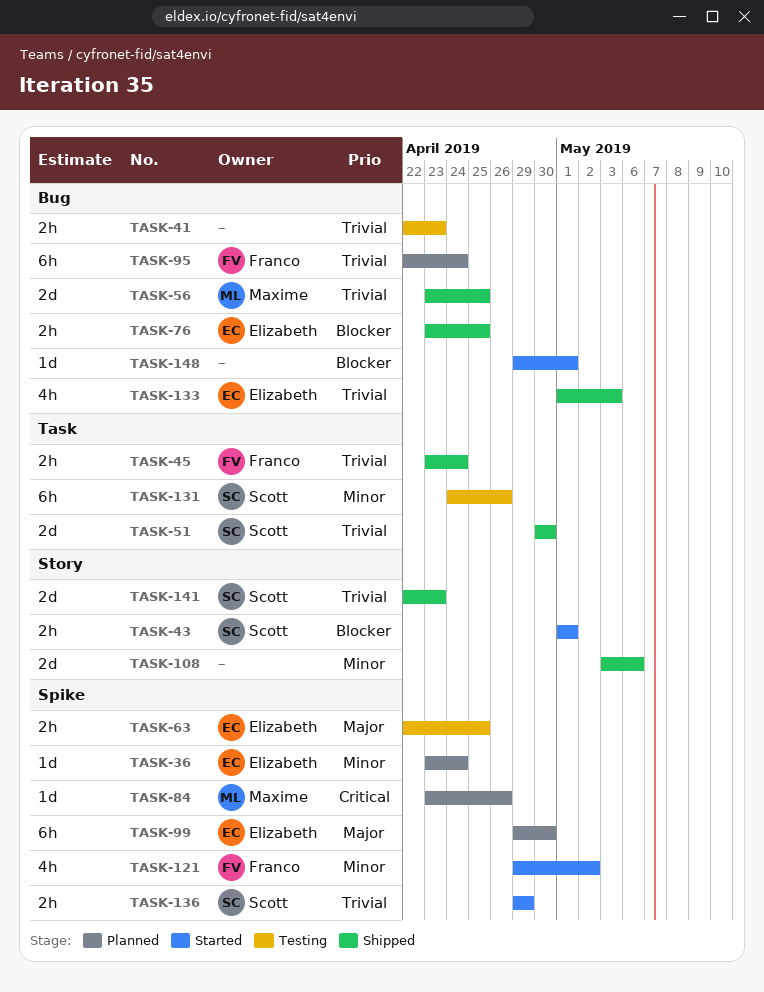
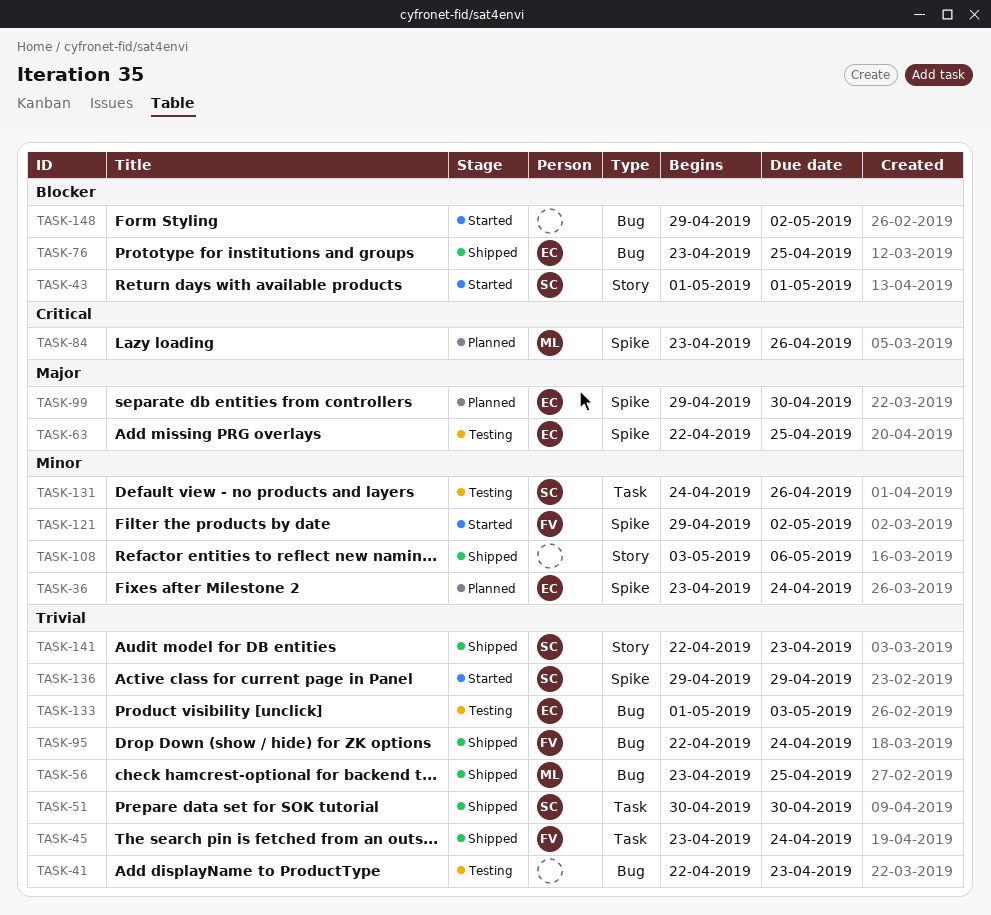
TASK-95, status: Planned -> Shipped
TASK-133, status: Shipped -> Testing
TASK-148, due: May 1 -> May 2

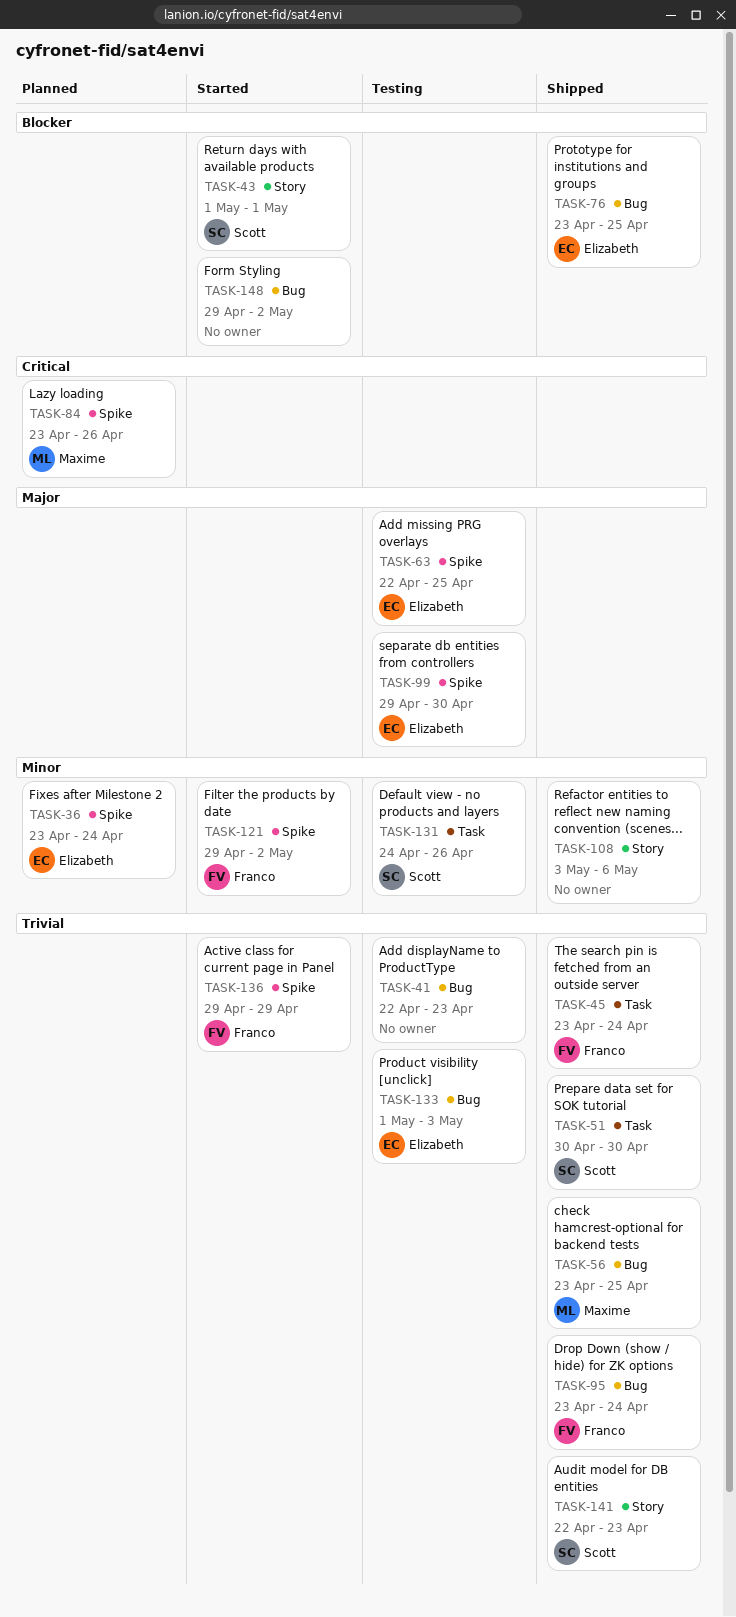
TASK-95, start: Apr 22 -> Apr 23
TASK-99, status: Planned -> Testing
TASK-136, owner: Scott -> Franco

